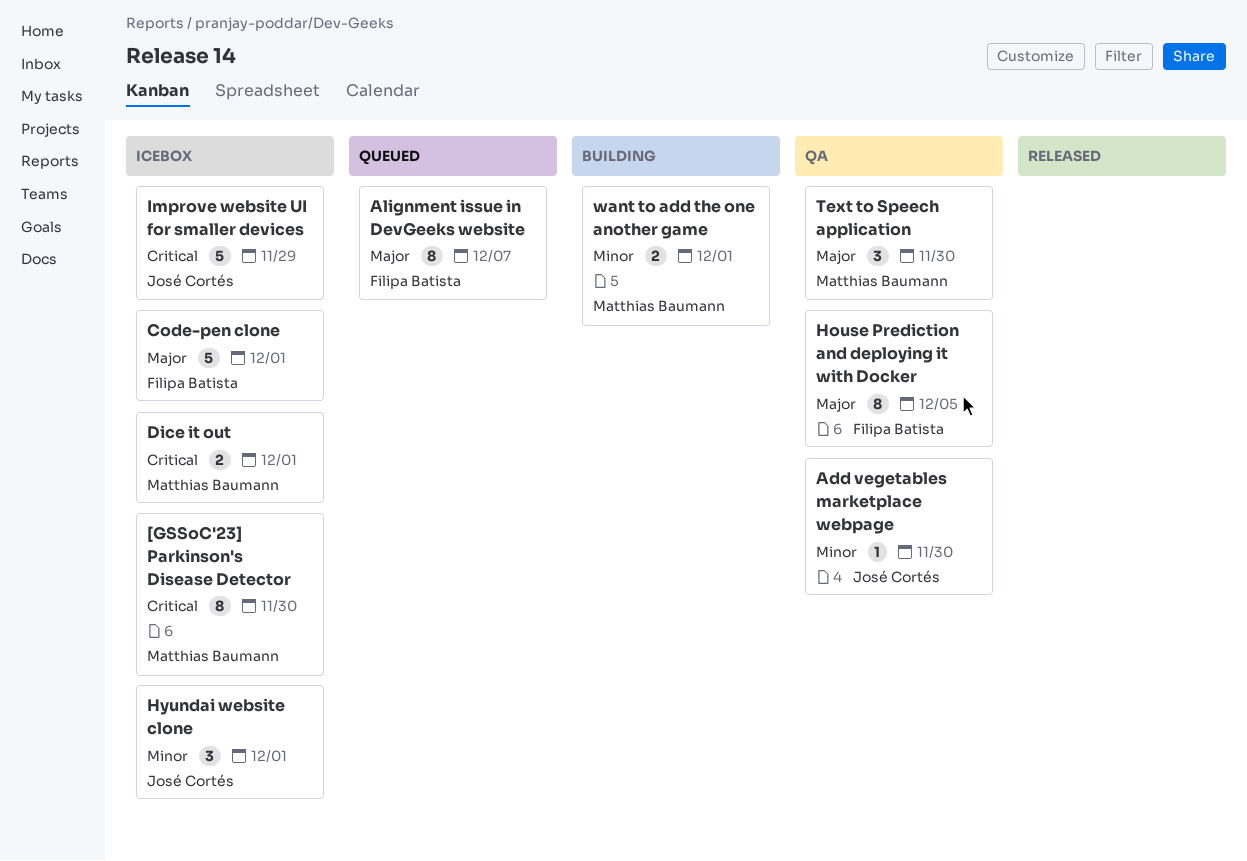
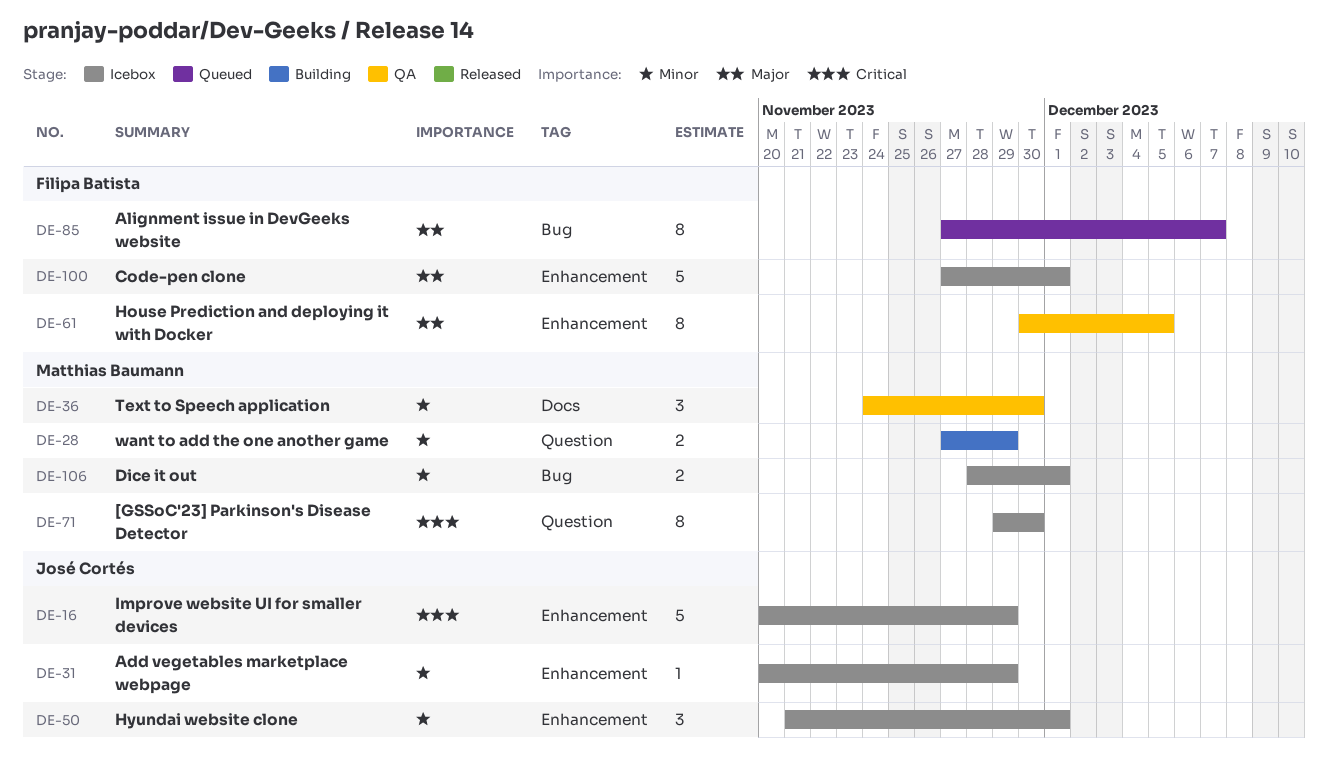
Add vegetables marketplace webpage, status: QA -> Icebox
Add vegetables marketplace webpage, due: Nov 30 -> Nov 29
Dice it out, priority: Critical -> Minor
Text to Speech application, priority: Major -> Minor
want to add the one another game, due: Dec 1 -> Nov 29

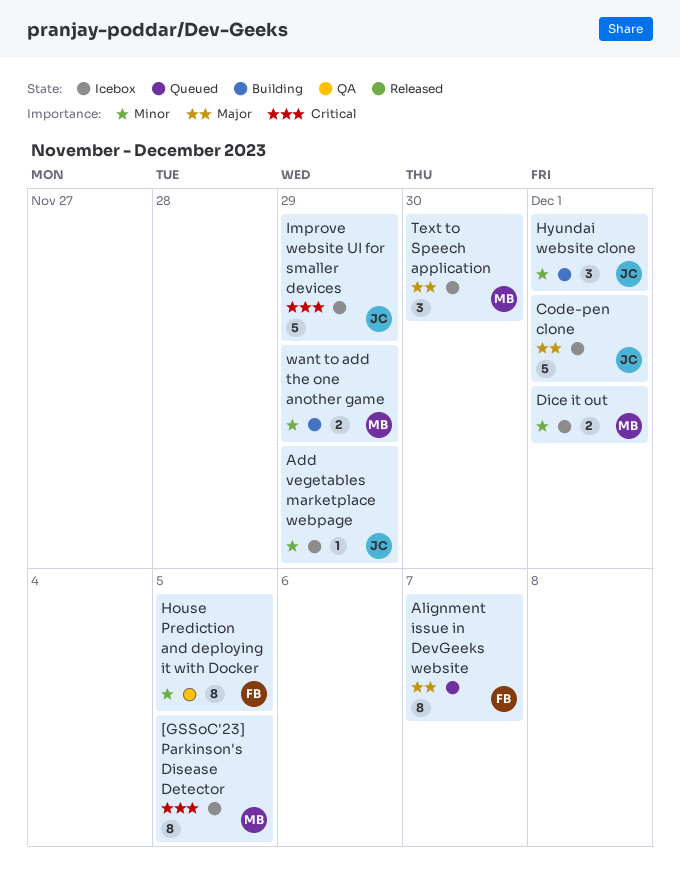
[GSSoC'23] Parkinson's Disease Detector, due: Nov 30 -> Dec 5
Code-pen clone, owner: Filipa Batista -> José Cortés
House Prediction and deploying it with Docker, priority: Major -> Minor
Hyundai website clone, status: Icebox -> Building
Text to Speech application, status: QA -> Icebox
Text to Speech application, priority: Minor -> Major

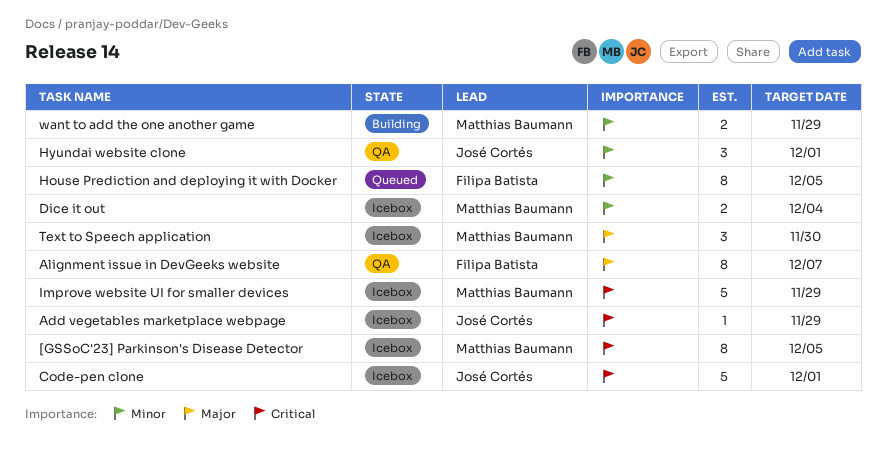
Add vegetables marketplace webpage, priority: Minor -> Critical
Alignment issue in DevGeeks website, status: Queued -> QA
Code-pen clone, priority: Major -> Critical
Dice it out, due: Dec 1 -> Dec 4
House Prediction and deploying it with Docker, status: QA -> Queued
Hyundai website clone, status: Building -> QA
Improve website UI for smaller devices, owner: José Cortés -> Matthias Baumann

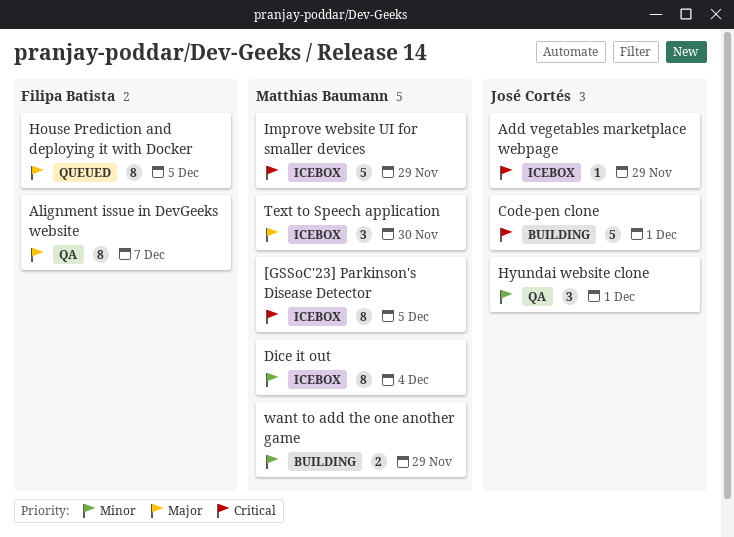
Code-pen clone, status: Icebox -> Building
Dice it out, estimate: 2 -> 8
House Prediction and deploying it with Docker, priority: Minor -> Major

